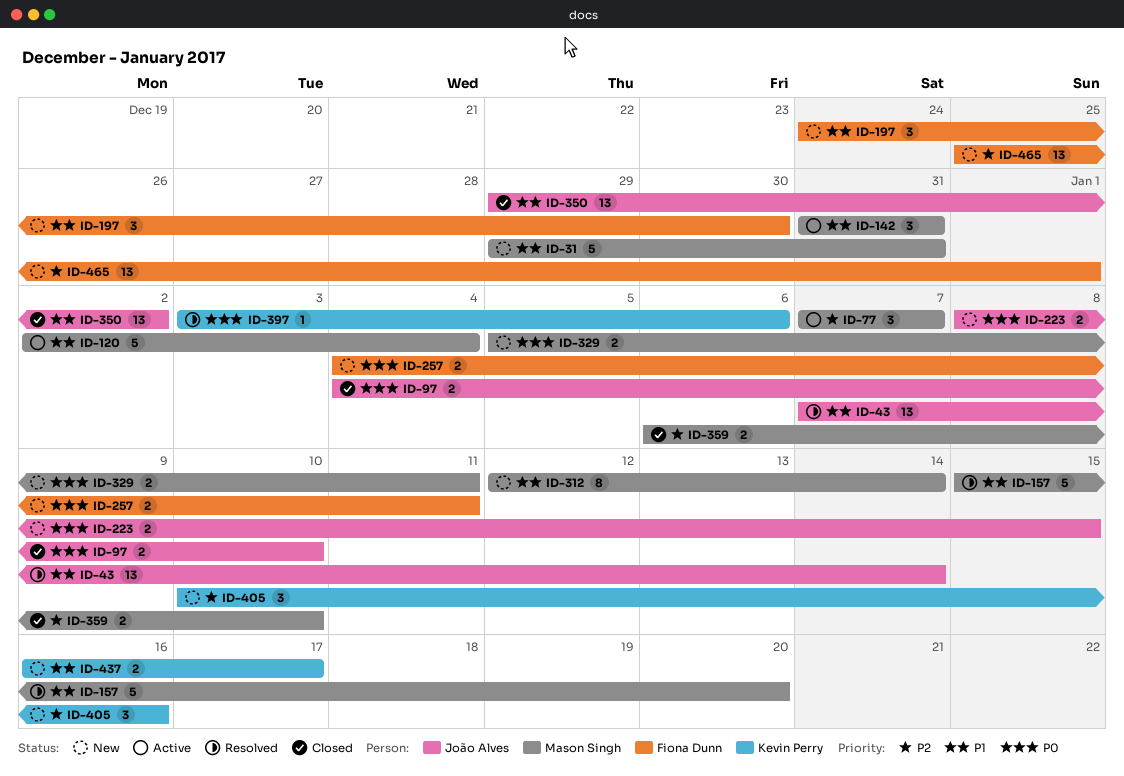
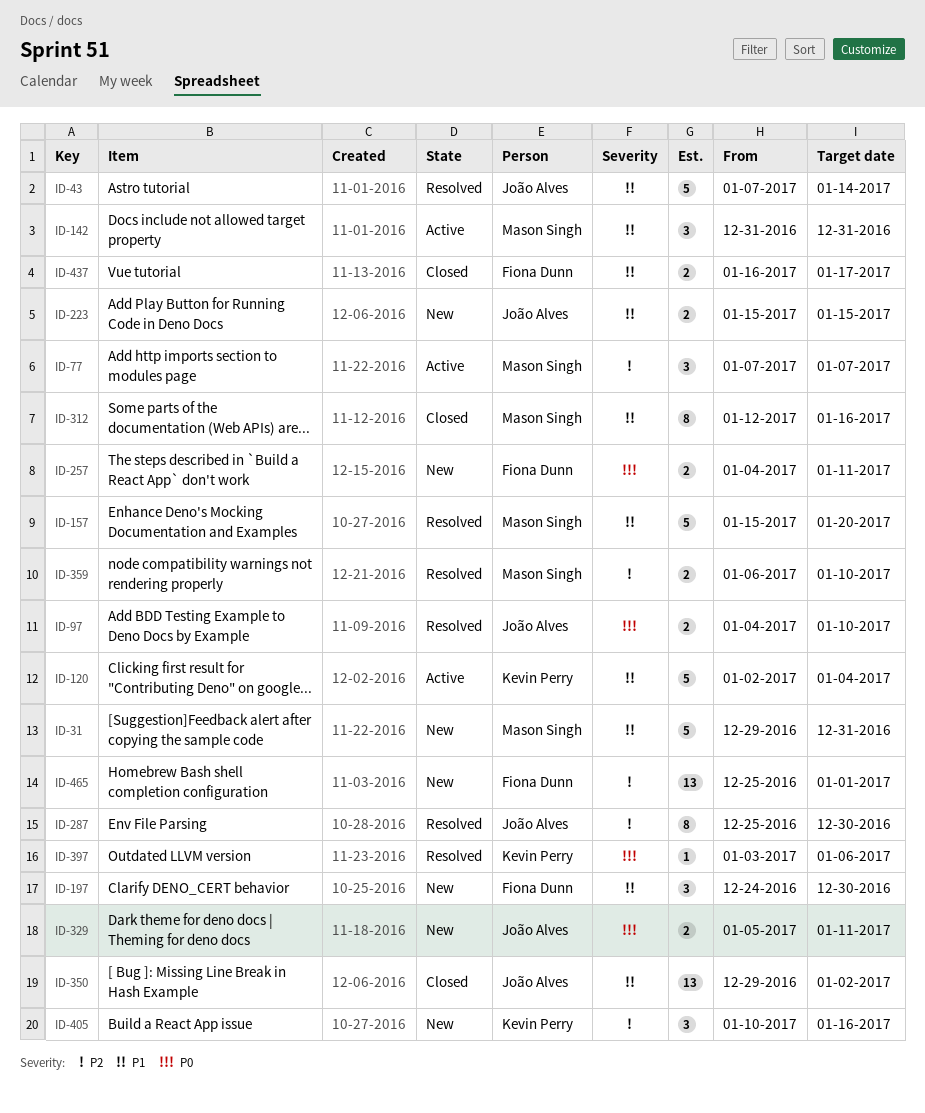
ID-43, estimate: 13 -> 5
ID-97, status: Closed -> Resolved
ID-120, owner: Mason Singh -> Kevin Perry
ID-223, priority: P0 -> P1
ID-223, start: Jan 8 -> Jan 15
ID-287: none -> present
ID-312, status: New -> Closed
ID-312, due: Jan 14 -> Jan 16
ID-329, owner: Mason Singh -> João Alves
ID-359, status: Closed -> Resolved
ID-437, status: New -> Closed
ID-437, owner: Kevin Perry -> Fiona Dunn

